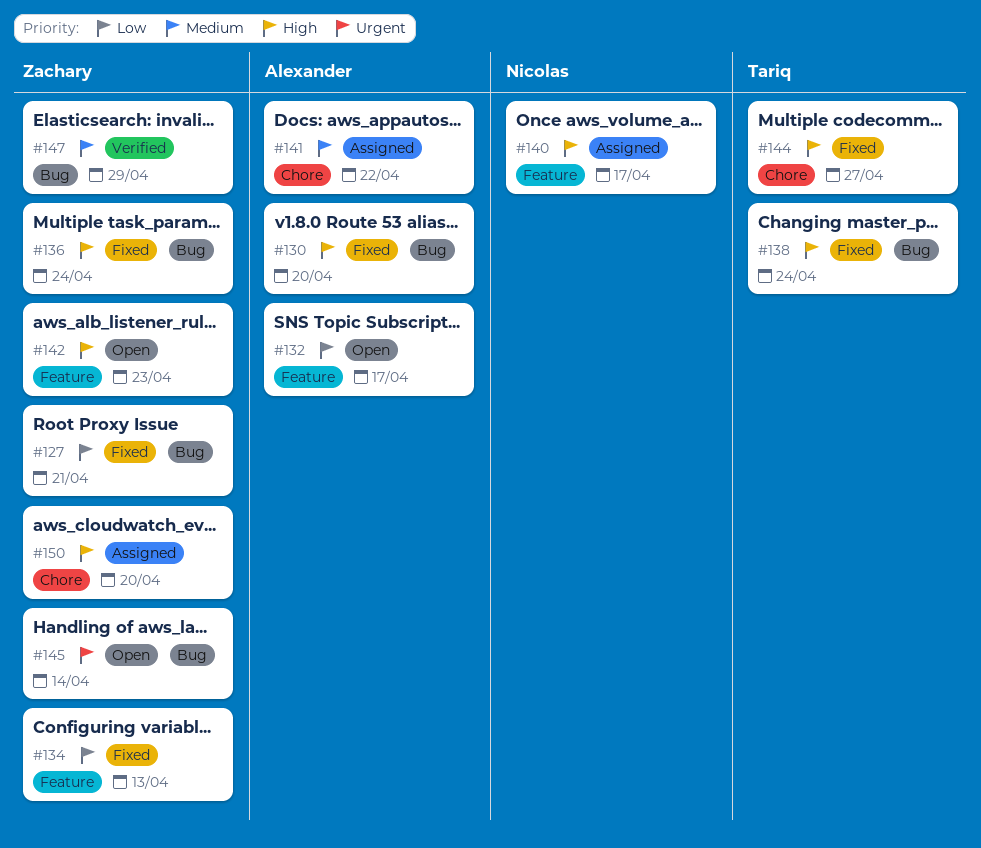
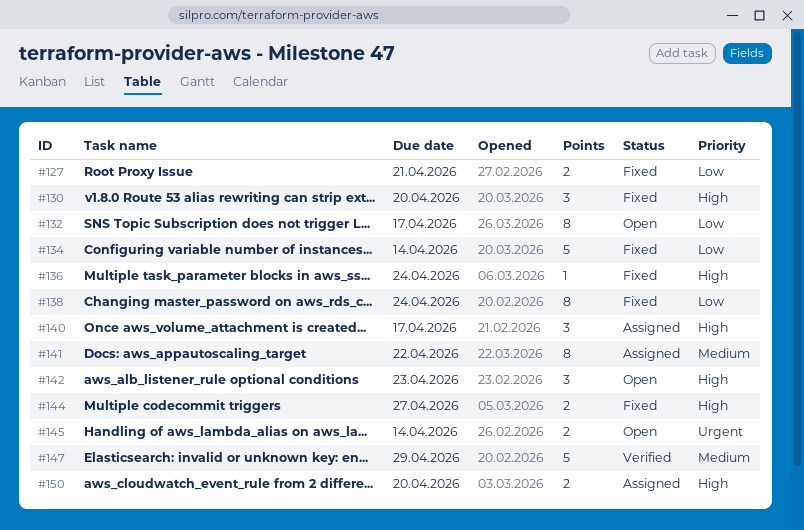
#134, due: Apr 13 -> Apr 14
#138, priority: High -> Low

